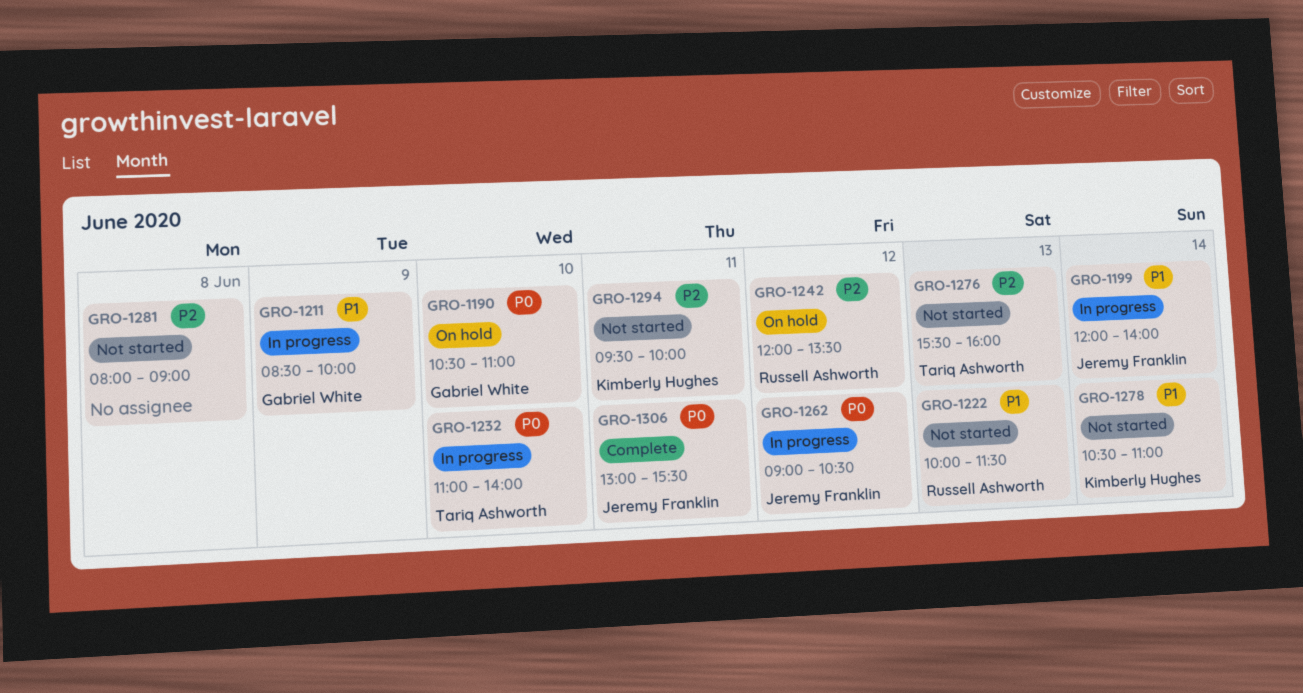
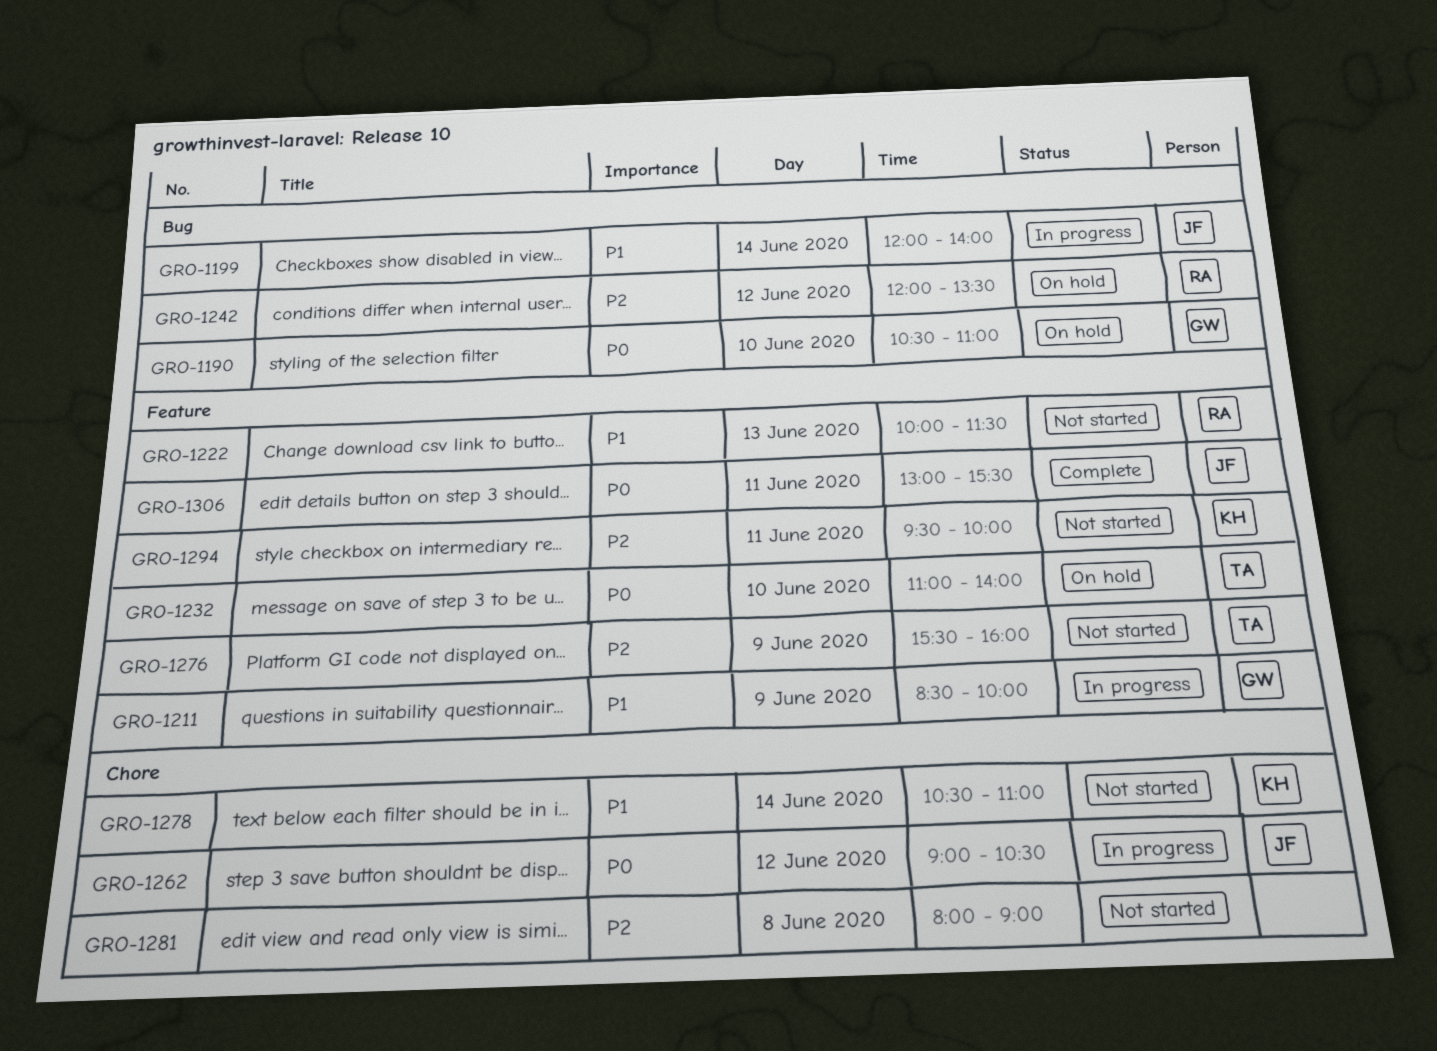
GRO-1232, status: In progress -> On hold
GRO-1276, day: Jun 13 -> Jun 9

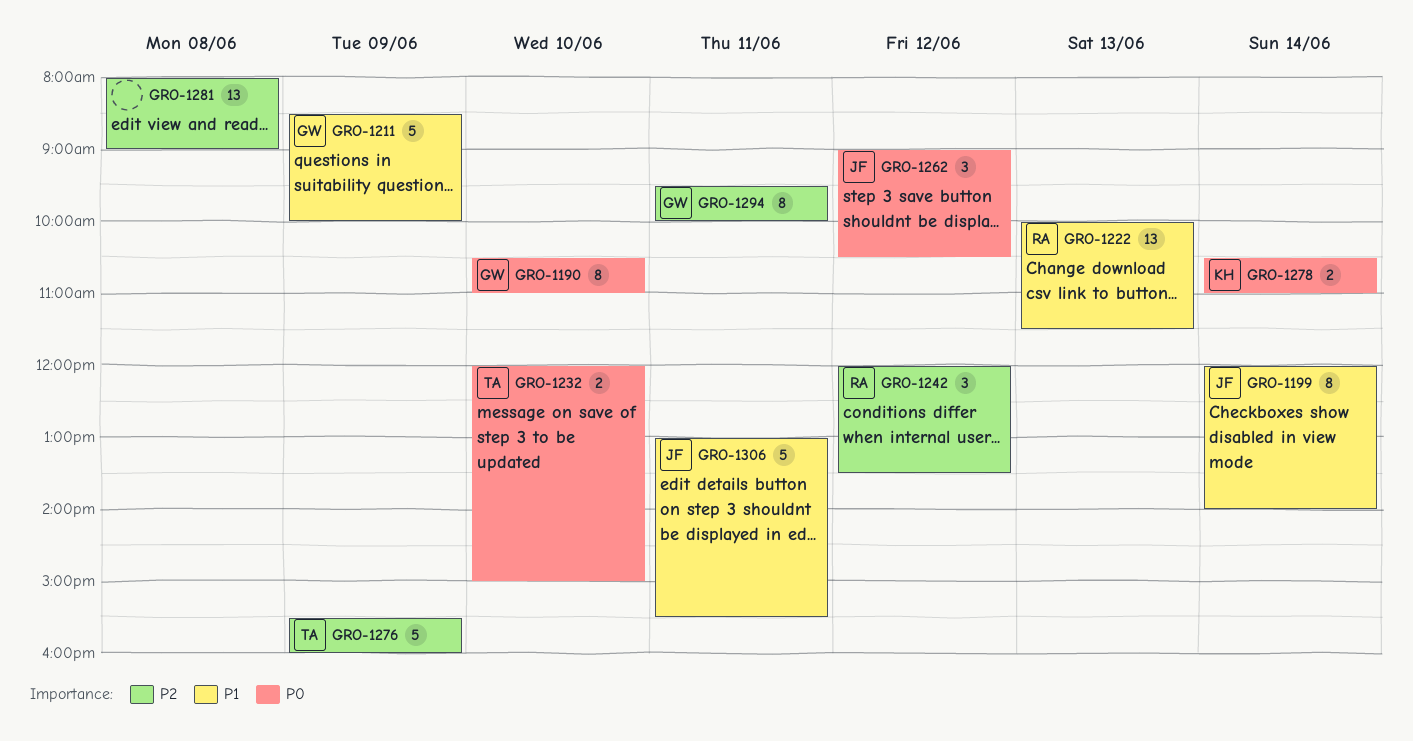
GRO-1232, begins: 11:00 -> 12:00
GRO-1232, ends: 14:00 -> 15:00
GRO-1278, priority: P1 -> P0
GRO-1294, owner: KH -> GW
GRO-1306, priority: P0 -> P1

